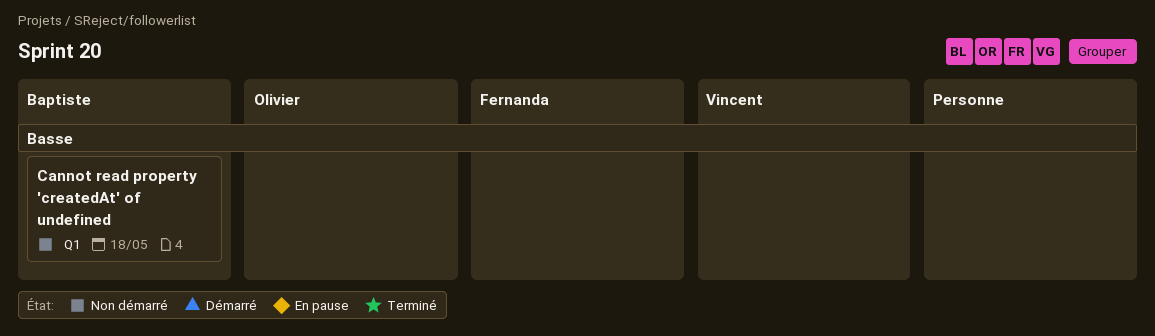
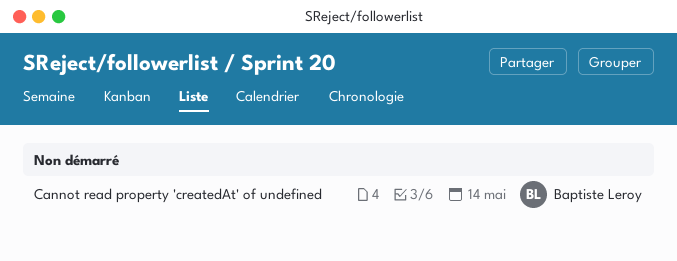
Cannot read property 'createdAt' of undefined, due: May 18 -> May 14

